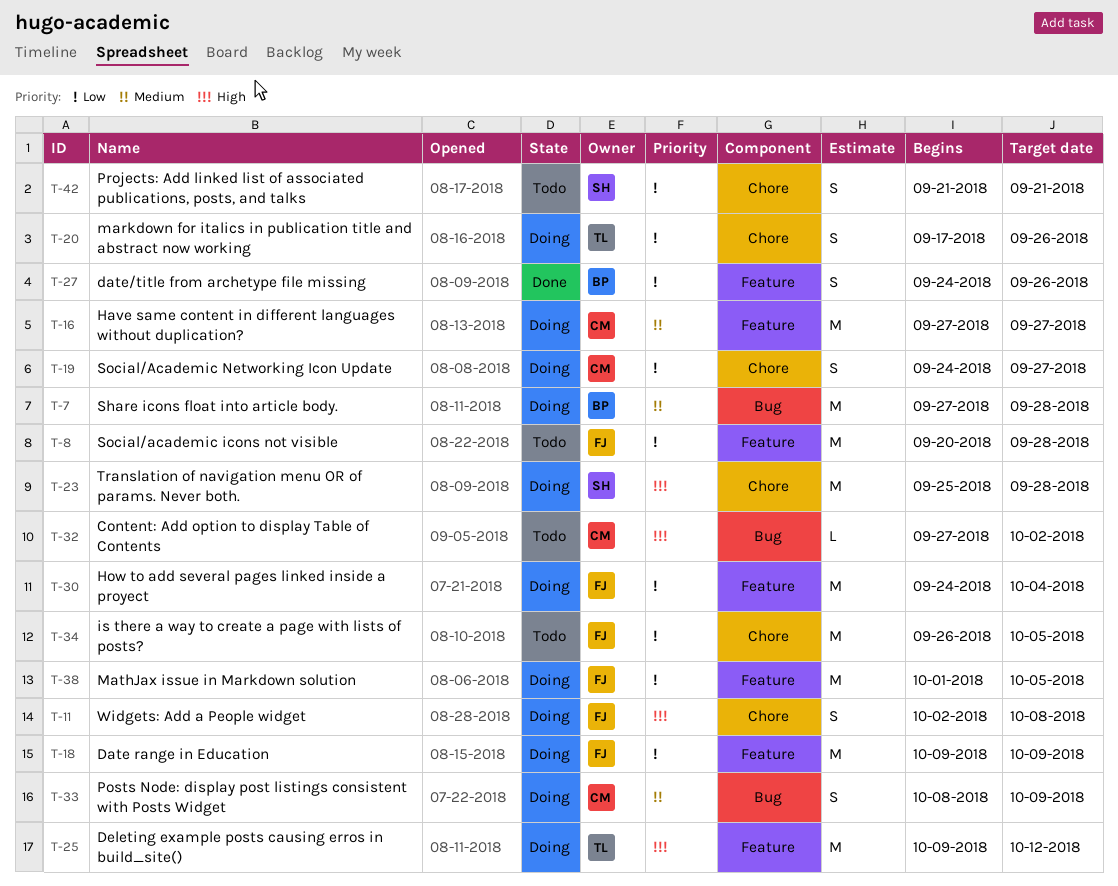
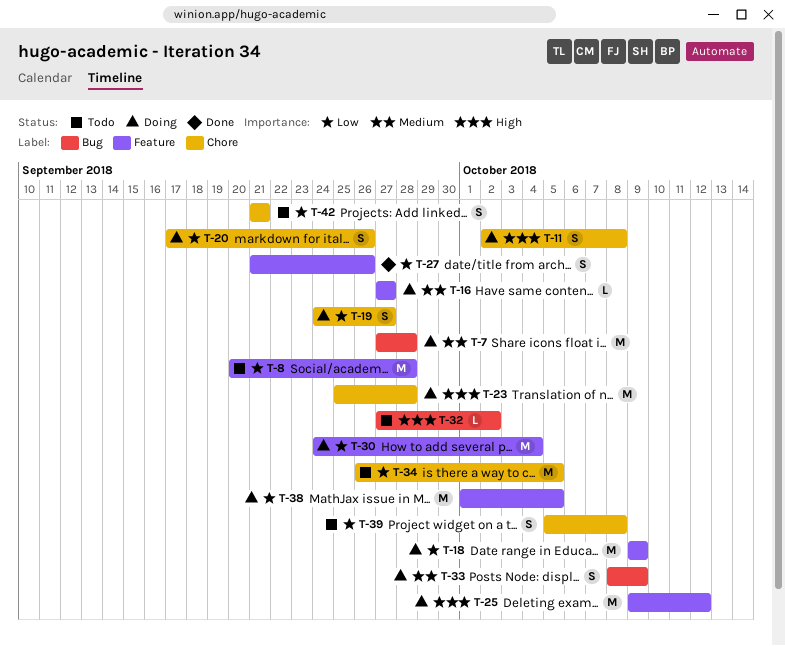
T-16, estimate: M -> L
T-27, start: Sep 24 -> Sep 21
T-39: none -> present

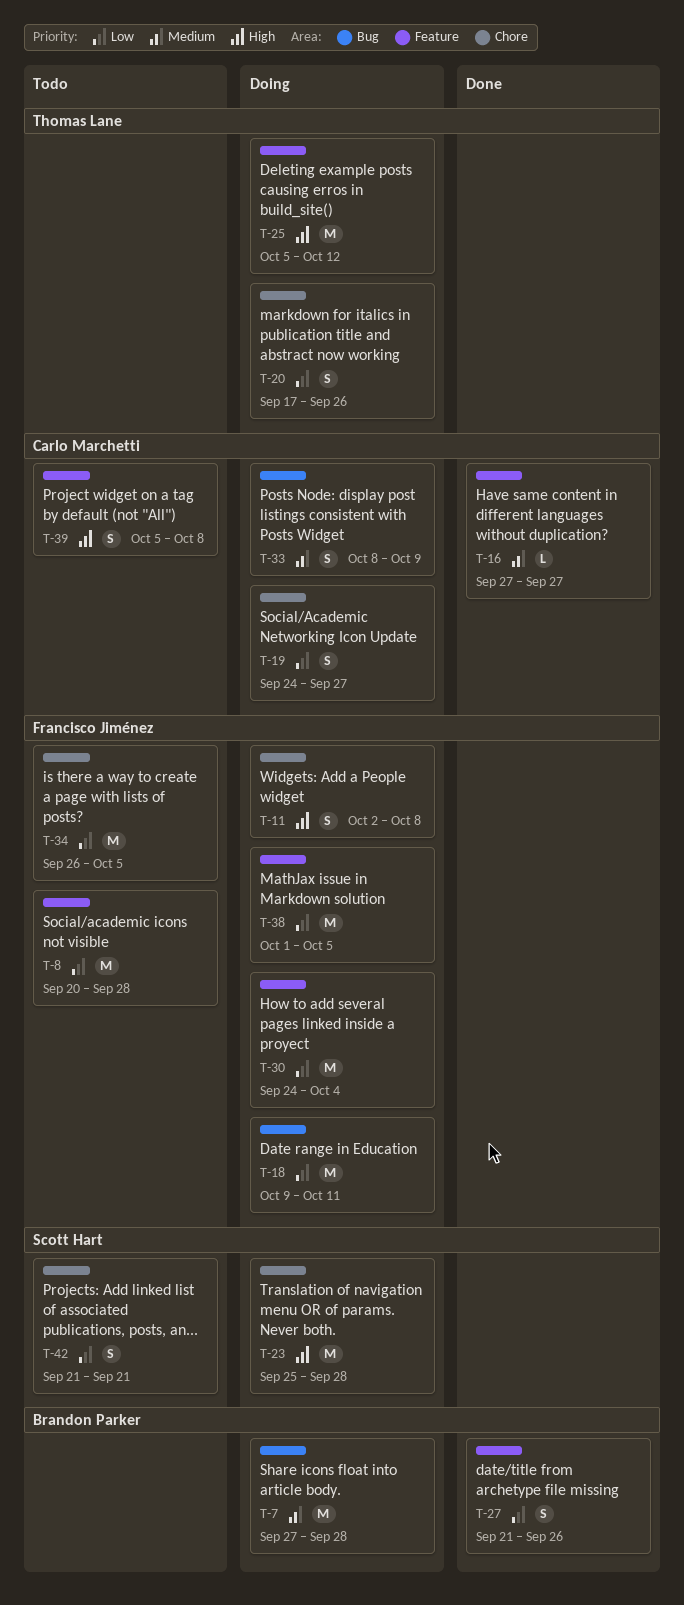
T-16, status: Doing -> Done
T-18, label: Feature -> Bug
T-18, due: Oct 9 -> Oct 11
T-25, start: Oct 9 -> Oct 5
T-32: present -> none
T-39, priority: Low -> High
T-39, label: Chore -> Feature

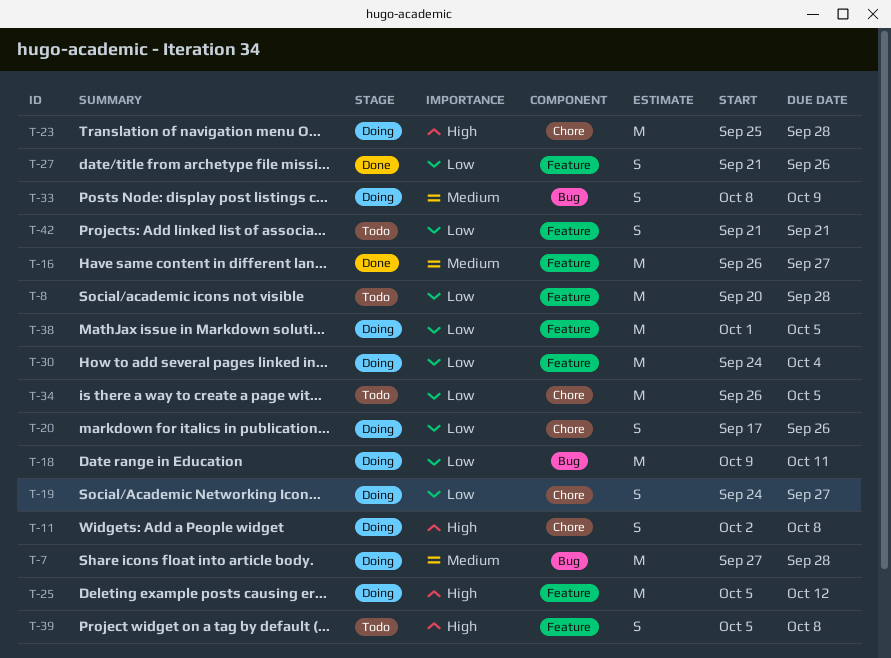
T-16, estimate: L -> M
T-16, start: Sep 27 -> Sep 26
T-42, label: Chore -> Feature

